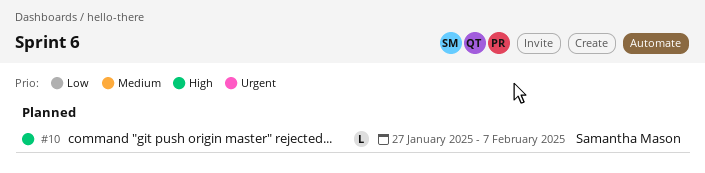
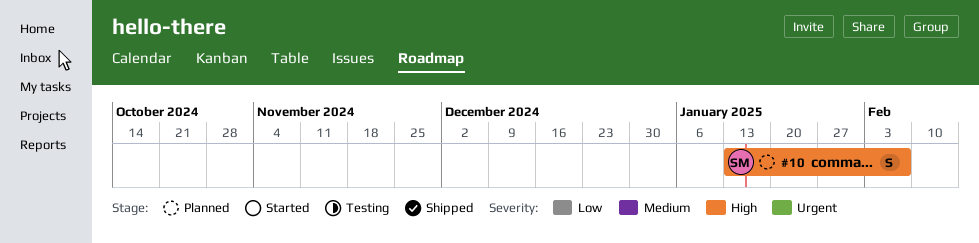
#10, estimate: L -> S
#10, start: Jan 27 -> Jan 13

